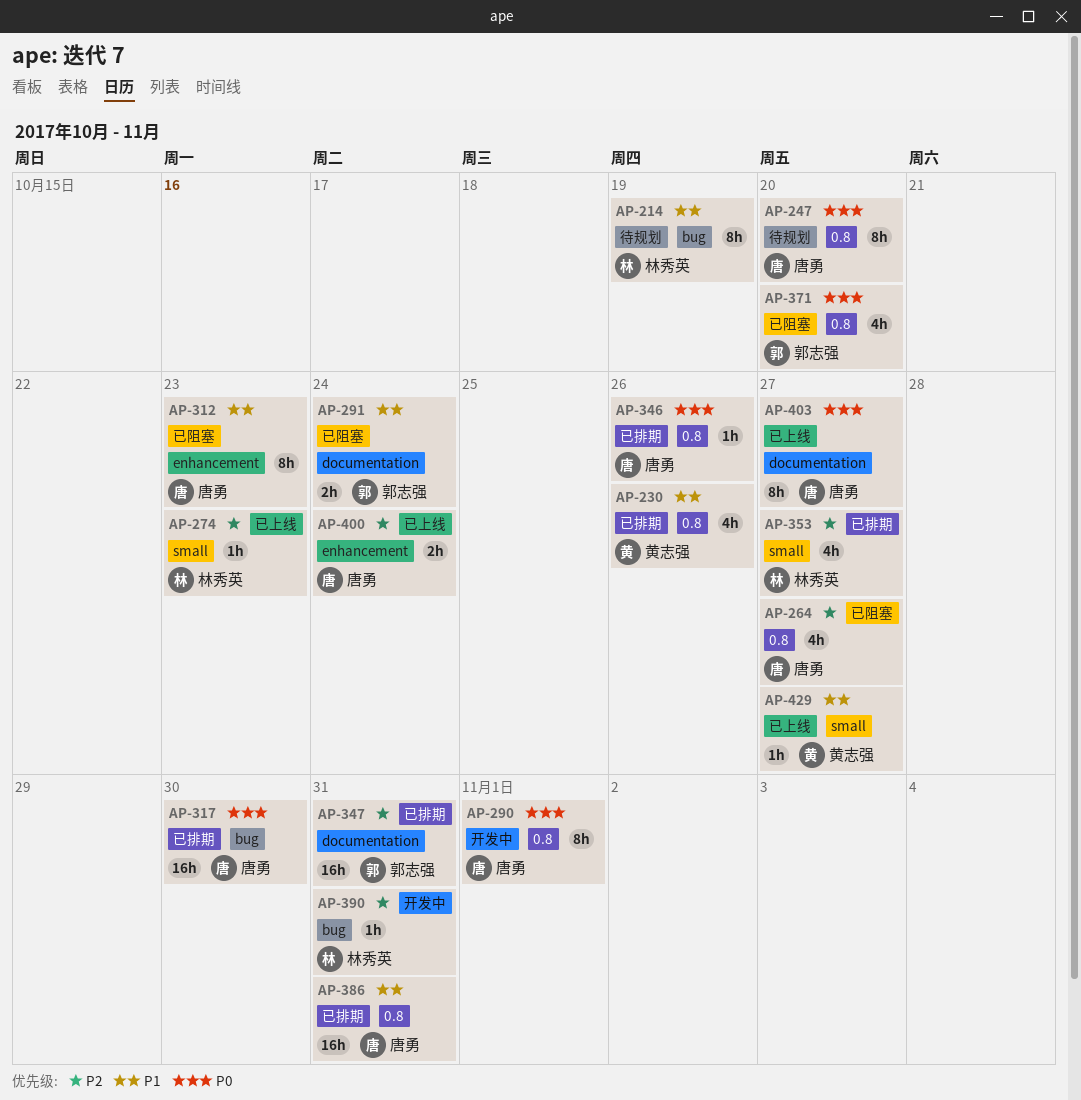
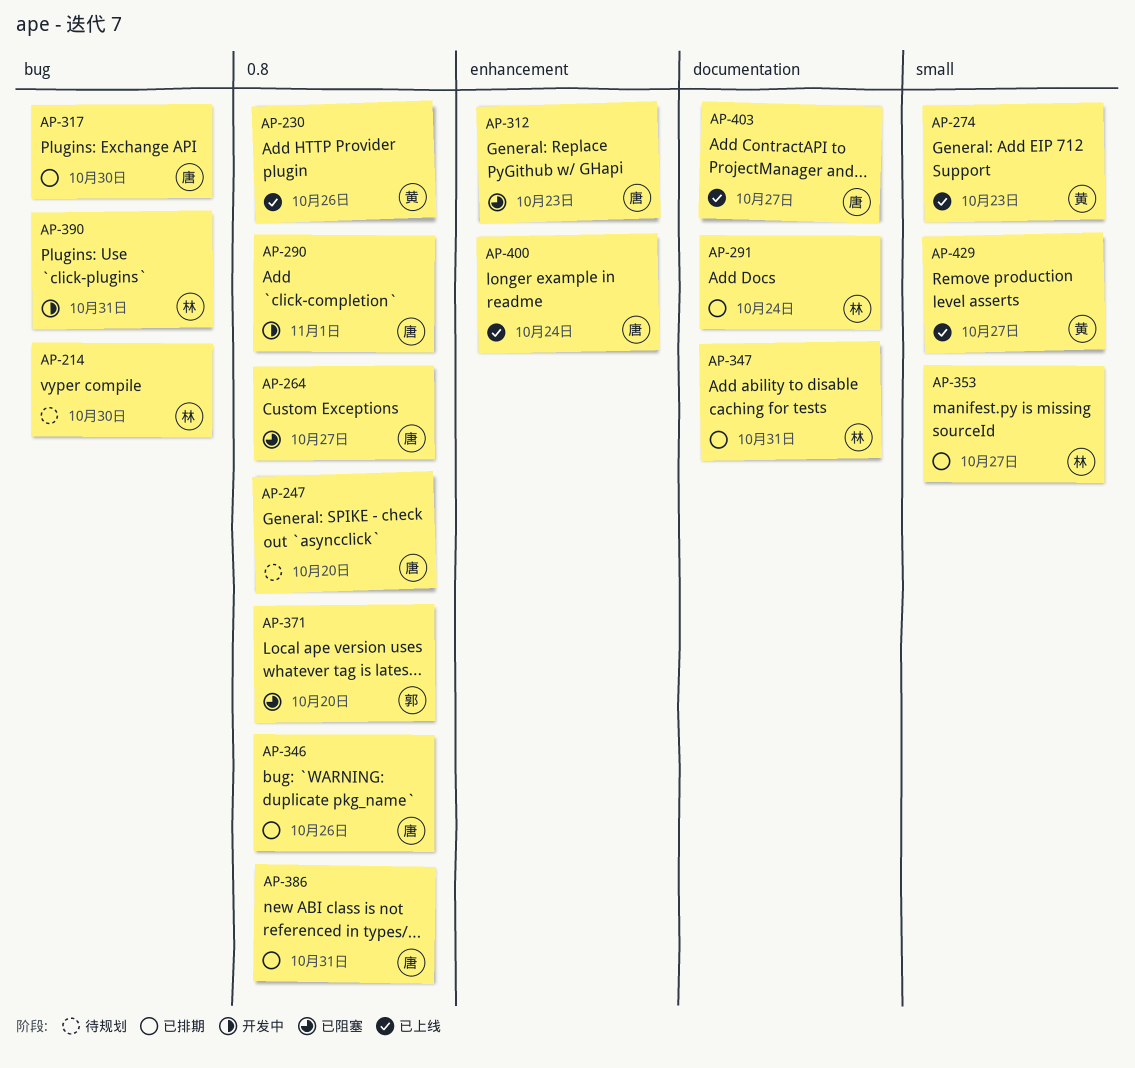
AP-214, due: Oct 19 -> Oct 30
AP-230, status: 已排期 -> 已上线
AP-274, owner: 林秀英 -> 黄志强
AP-291, status: 已阻塞 -> 已排期
AP-291, owner: 郭志强 -> 林秀英
AP-347, owner: 郭志强 -> 林秀英

